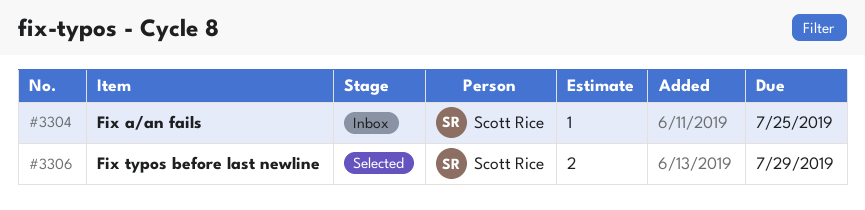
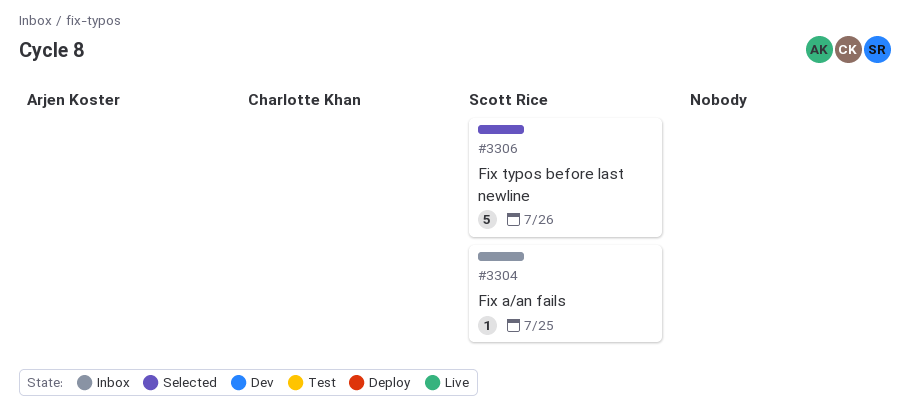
#3306, estimate: 2 -> 5
#3306, due: Jul 29 -> Jul 26

